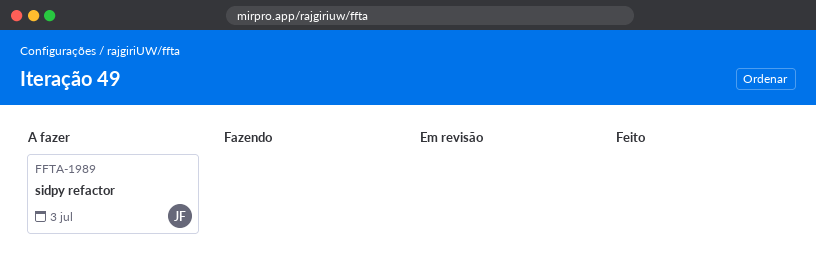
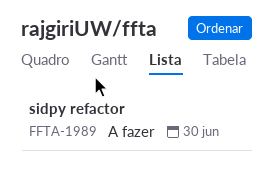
FFTA-1989, due: Jul 3 -> Jun 30

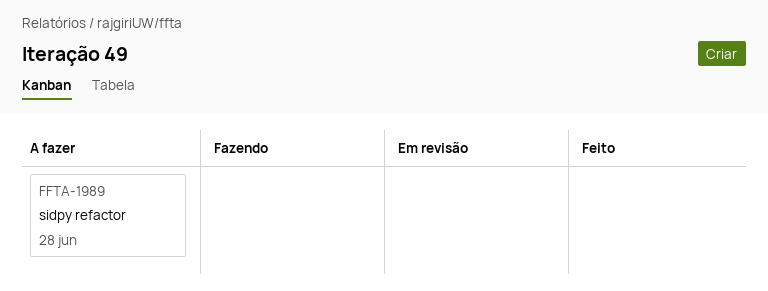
FFTA-1989, due: Jun 30 -> Jun 28

